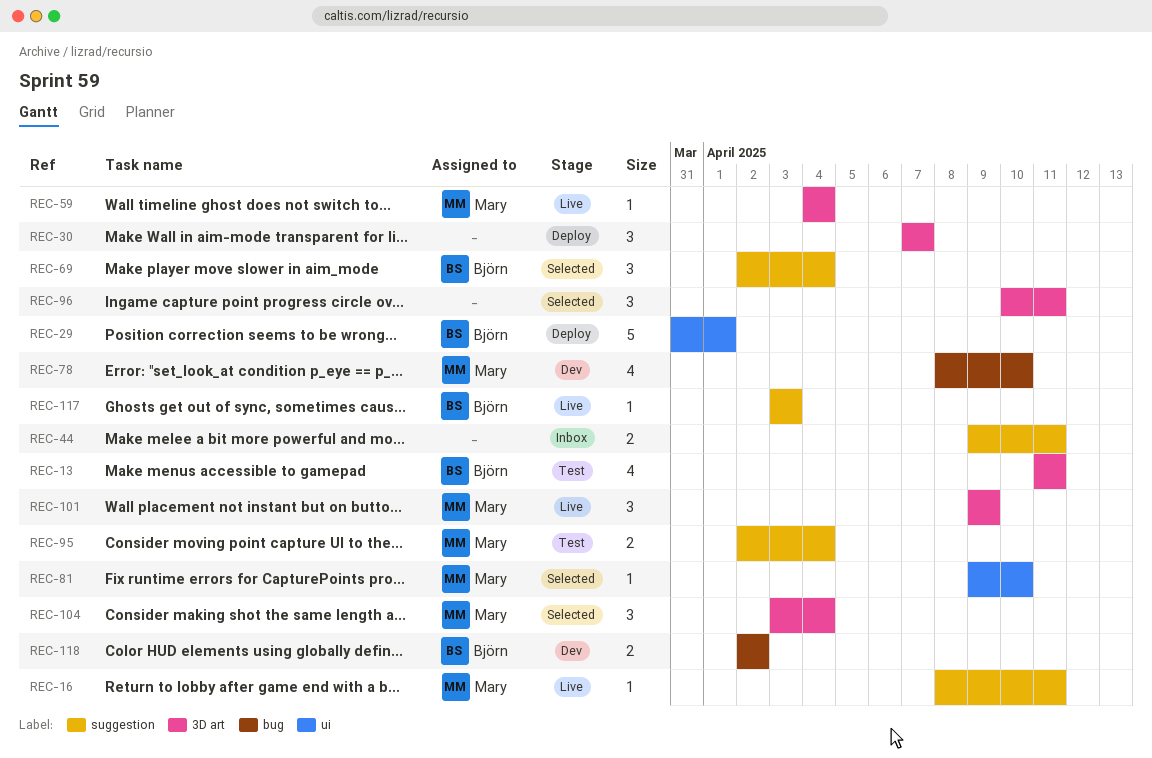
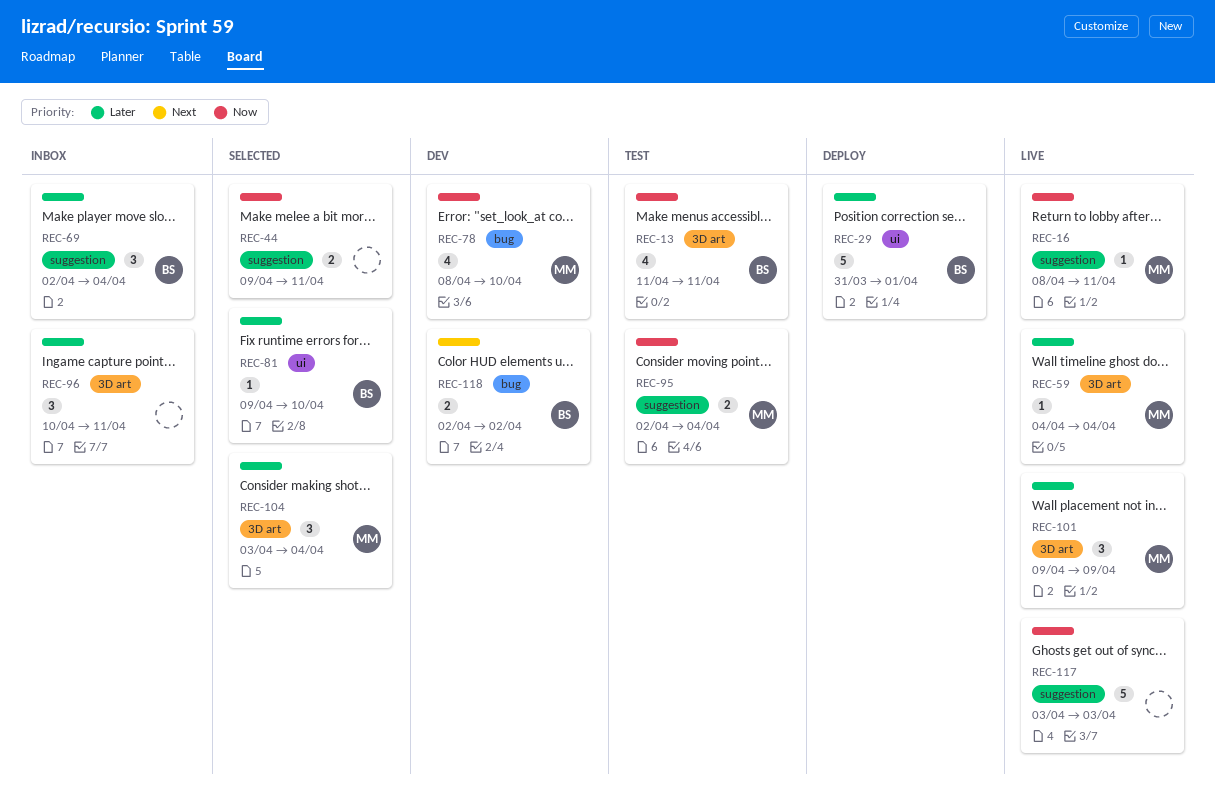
REC-30: present -> none
REC-44, status: Inbox -> Selected
REC-69, status: Selected -> Inbox
REC-81, owner: Mary -> Björn
REC-96, status: Selected -> Inbox
REC-117, owner: Björn -> none
REC-117, estimate: 1 -> 5

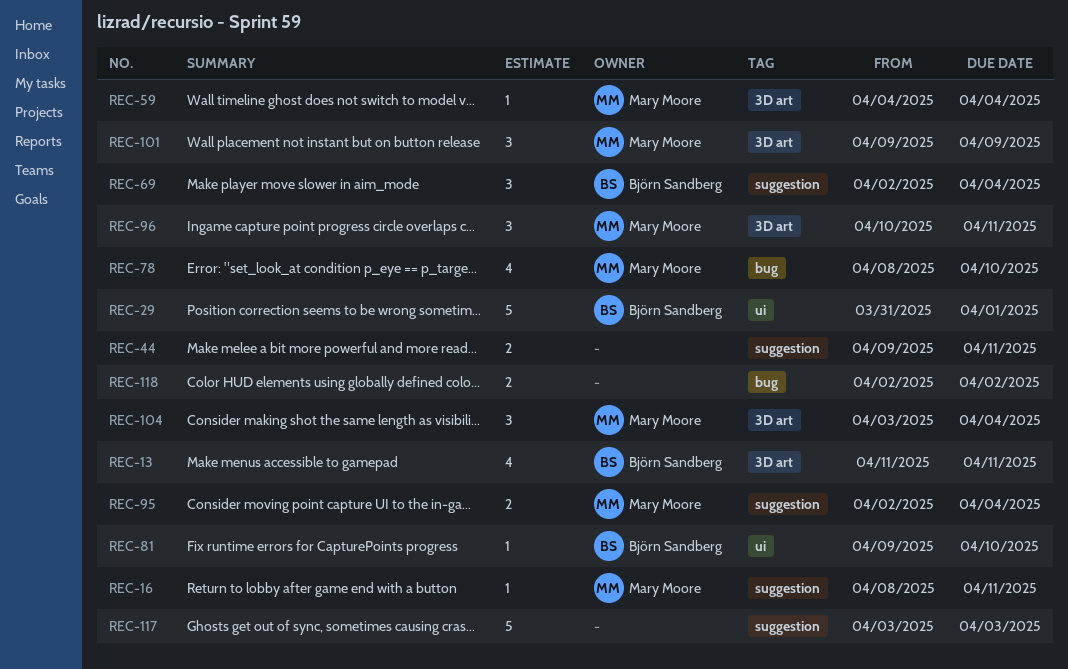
REC-96, owner: none -> Mary Moore
REC-118, owner: Björn Sandberg -> none

